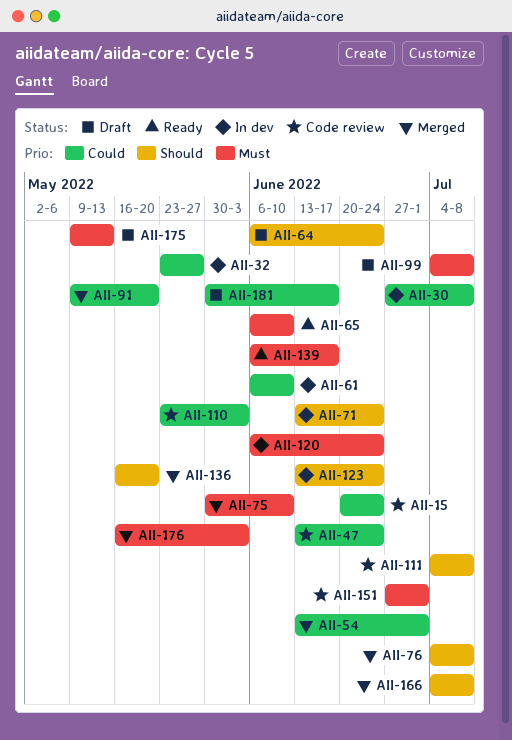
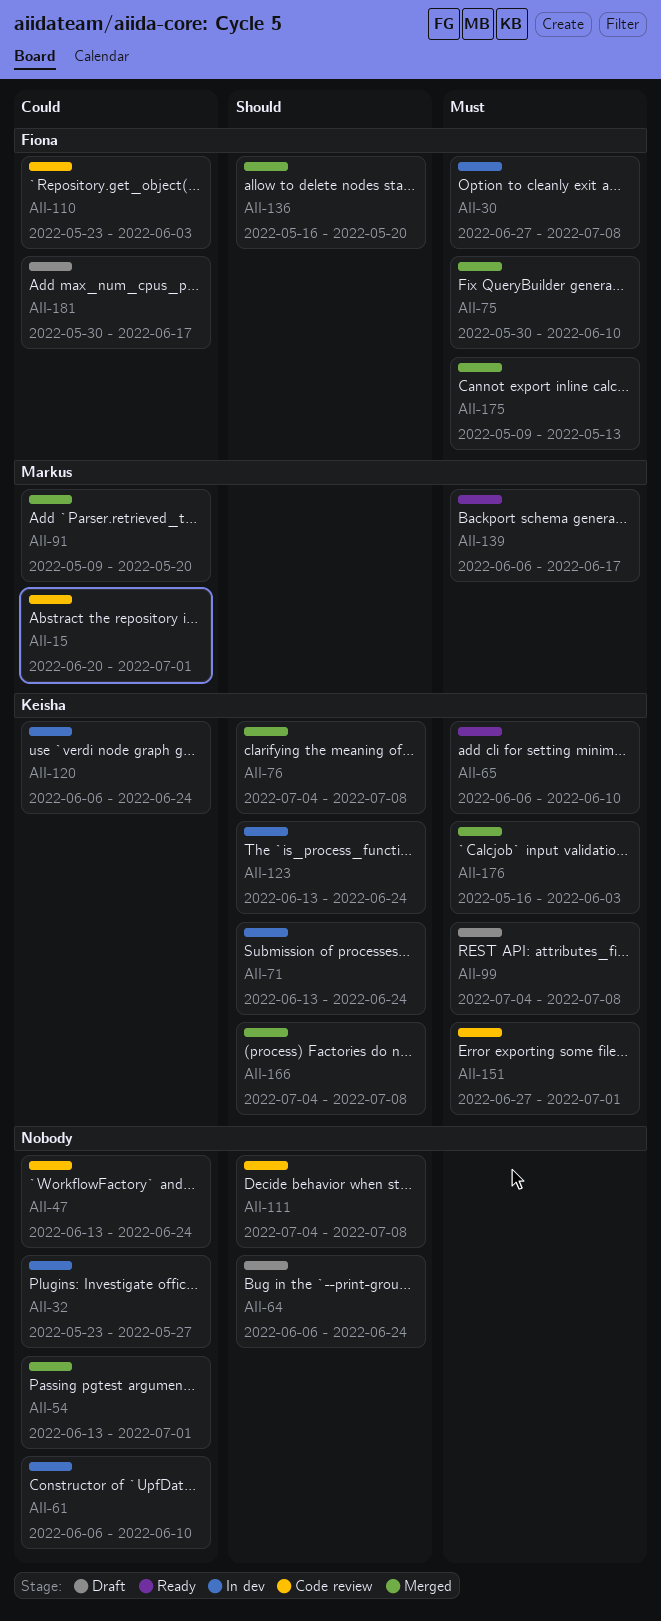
AII-15, due: Jun 24 -> Jul 1
AII-30, priority: Could -> Must
AII-120, priority: Must -> Could
AII-175, status: Draft -> Merged

